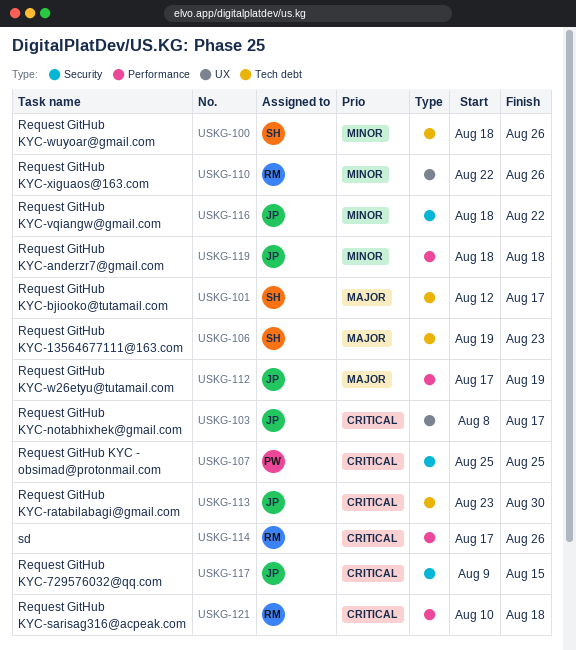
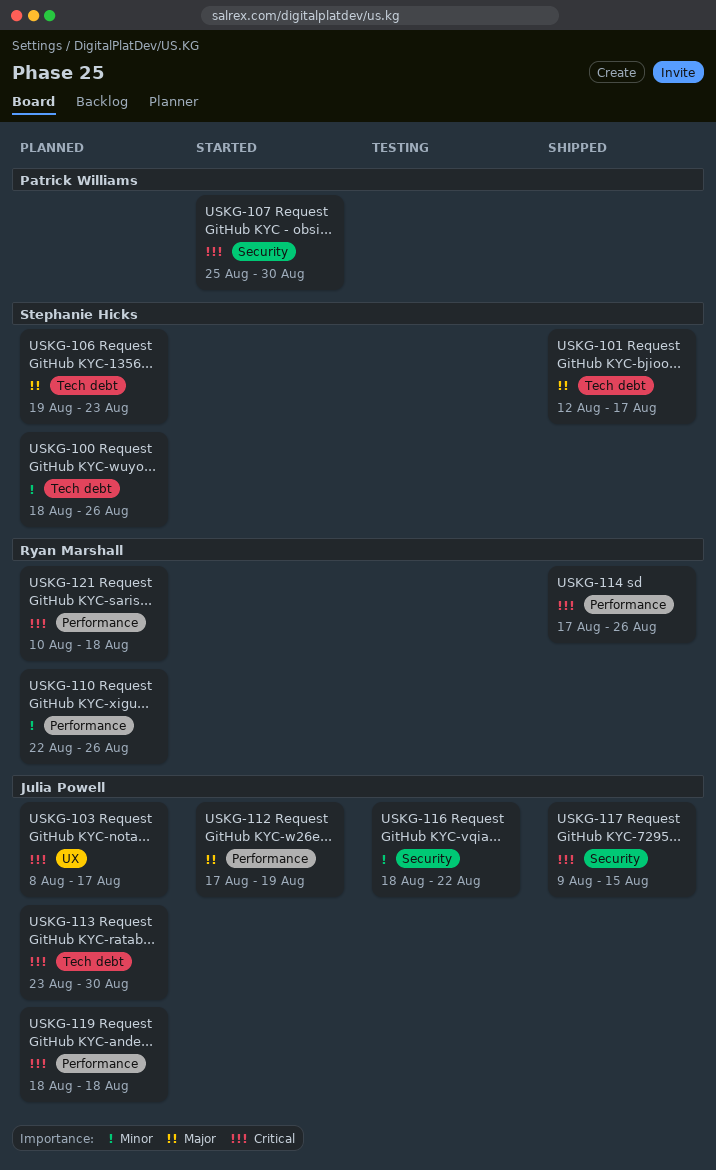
USKG-107, due: Aug 25 -> Aug 30
USKG-110, label: UX -> Performance
USKG-119, priority: Minor -> Critical

